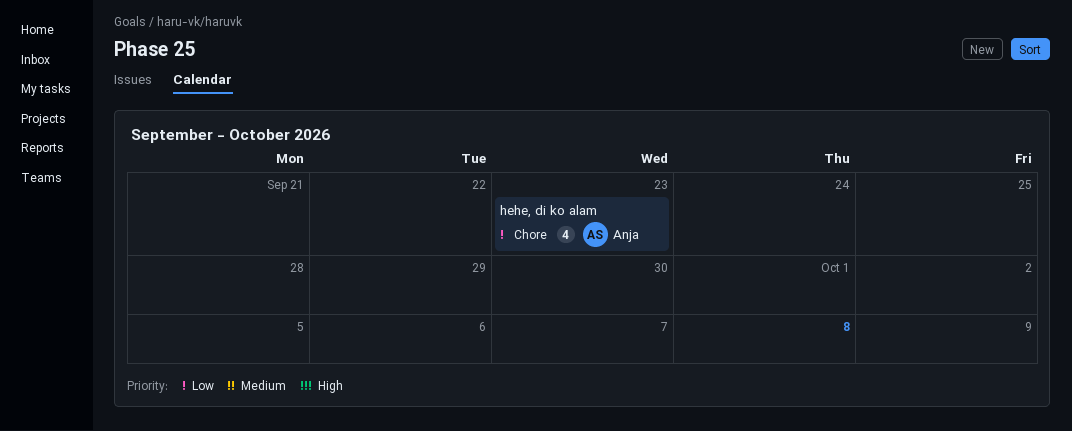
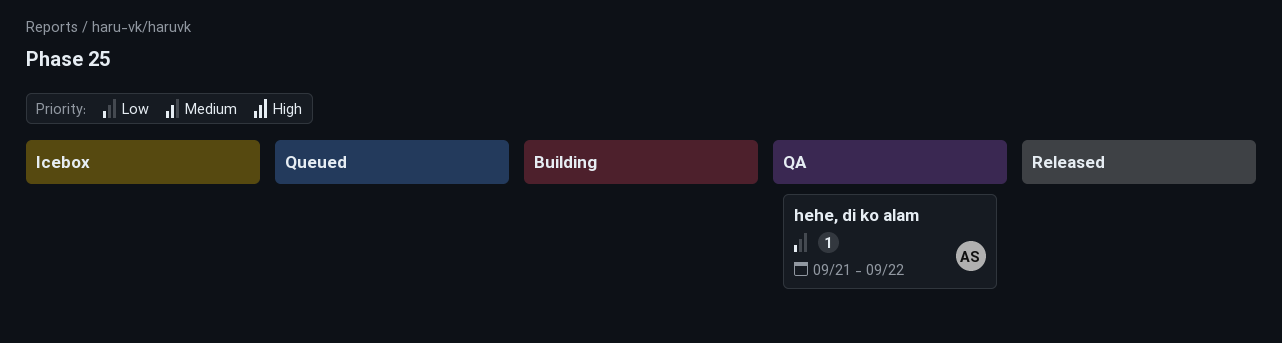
hehe, di ko alam, estimate: 4 -> 1
hehe, di ko alam, due: Sep 23 -> Sep 22

